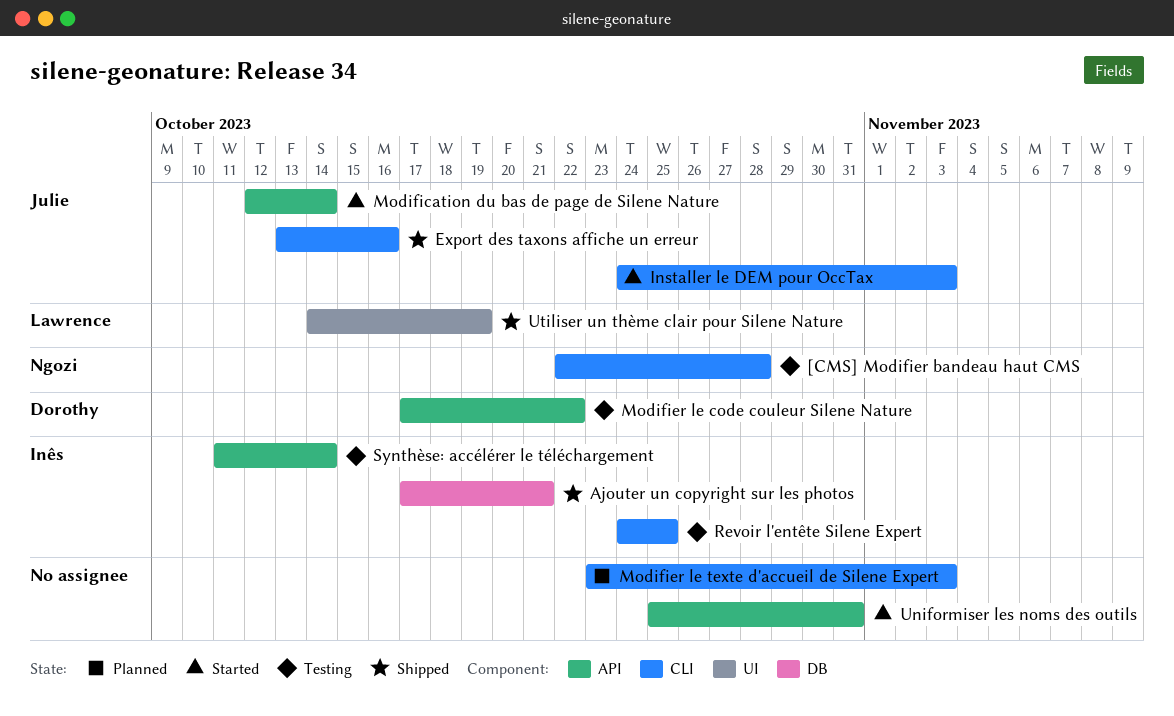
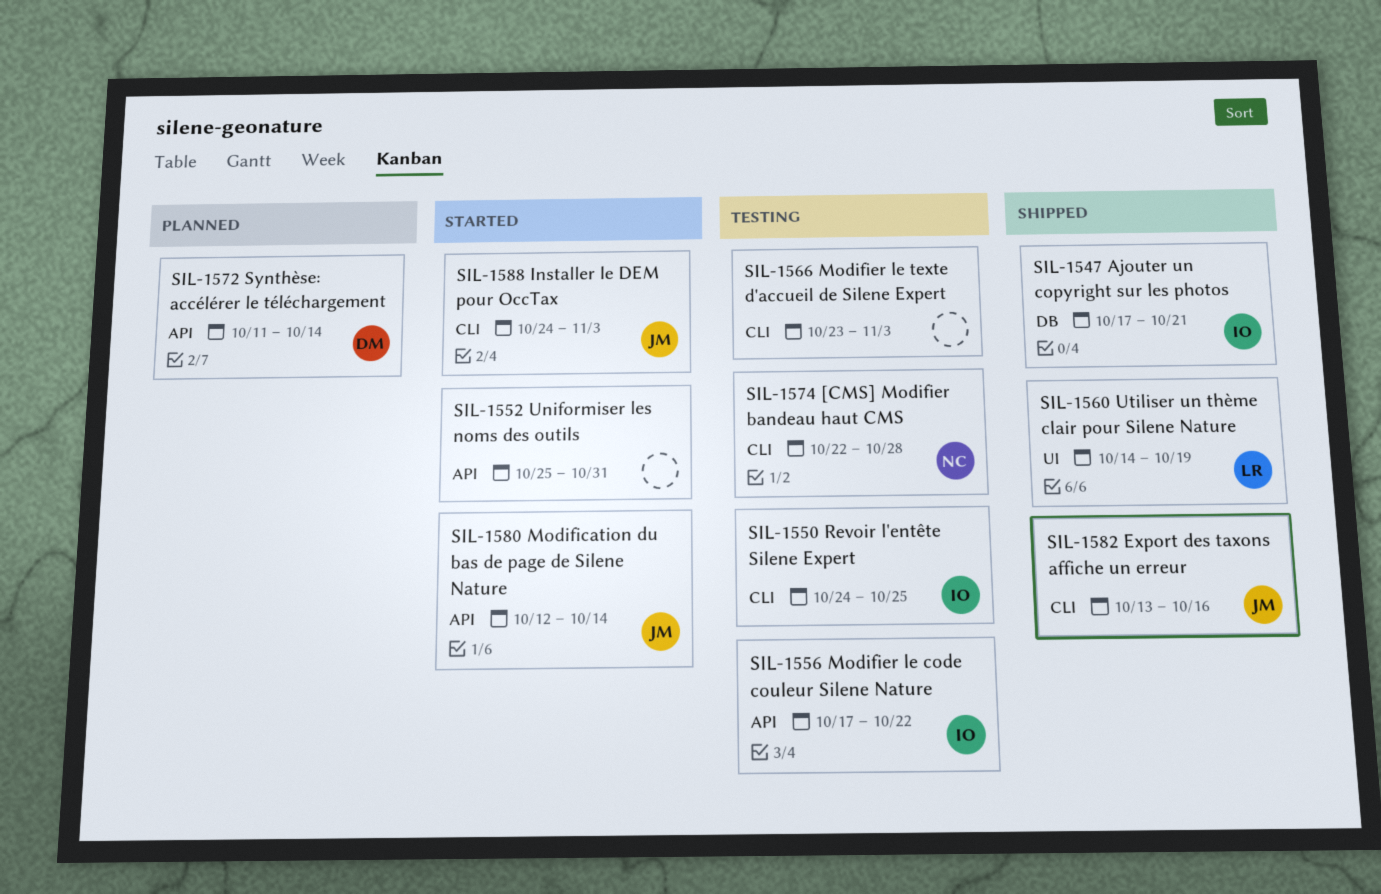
Modifier le code couleur Silene Nature, owner: Dorothy -> Inês
Modifier le texte d'accueil de Silene Expert, status: Planned -> Testing
Synthèse: accélérer le téléchargement, status: Testing -> Planned
Synthèse: accélérer le téléchargement, owner: Inês -> Dorothy

